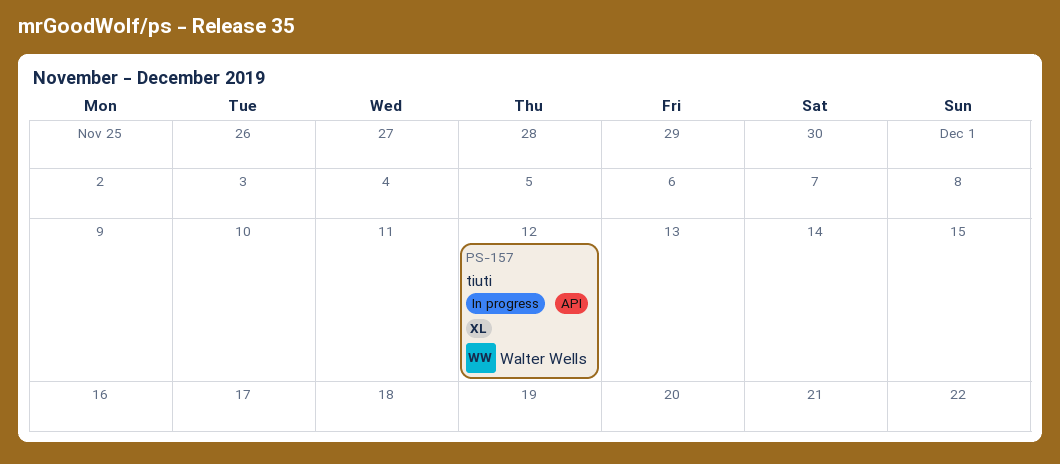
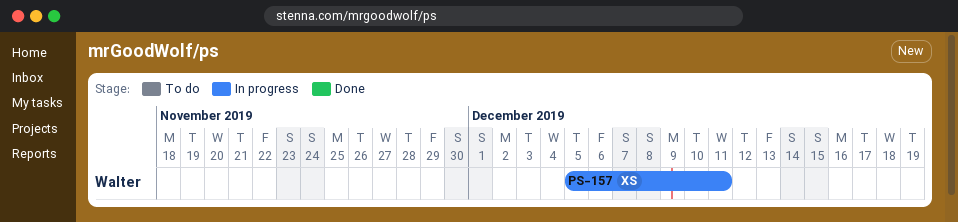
PS-157, estimate: XL -> XS
PS-157, due: Dec 12 -> Dec 11

